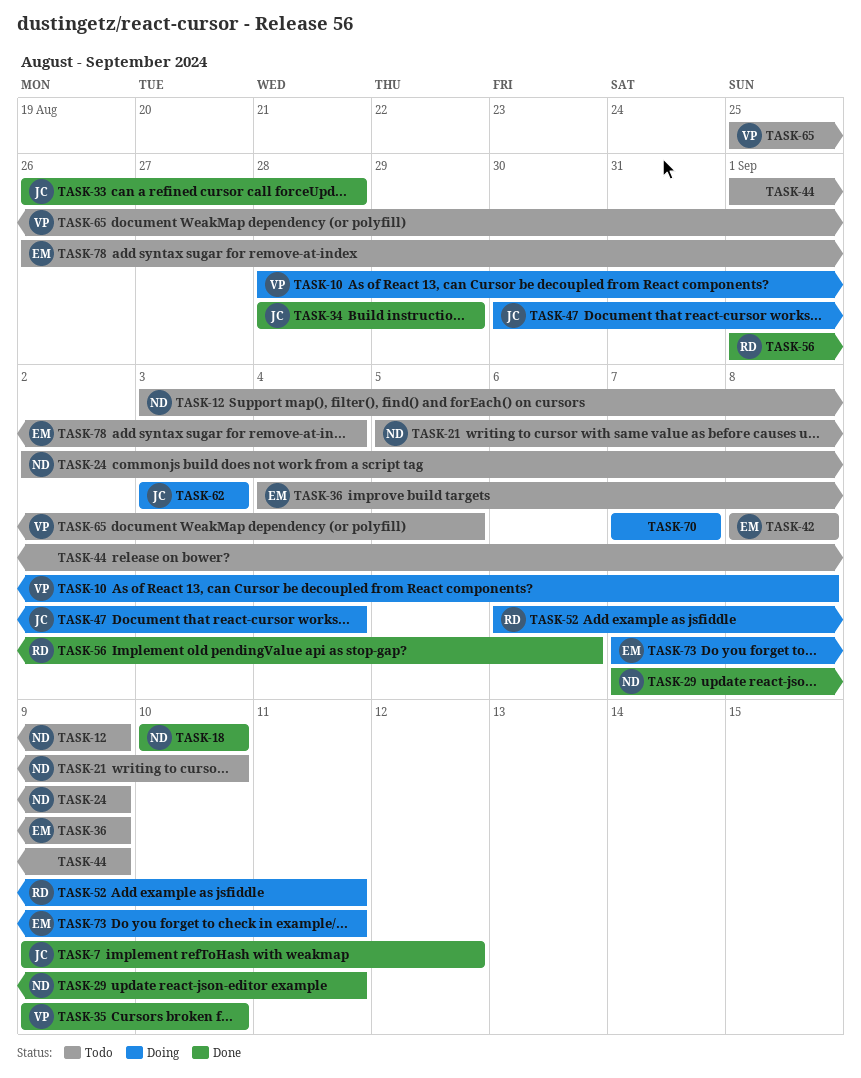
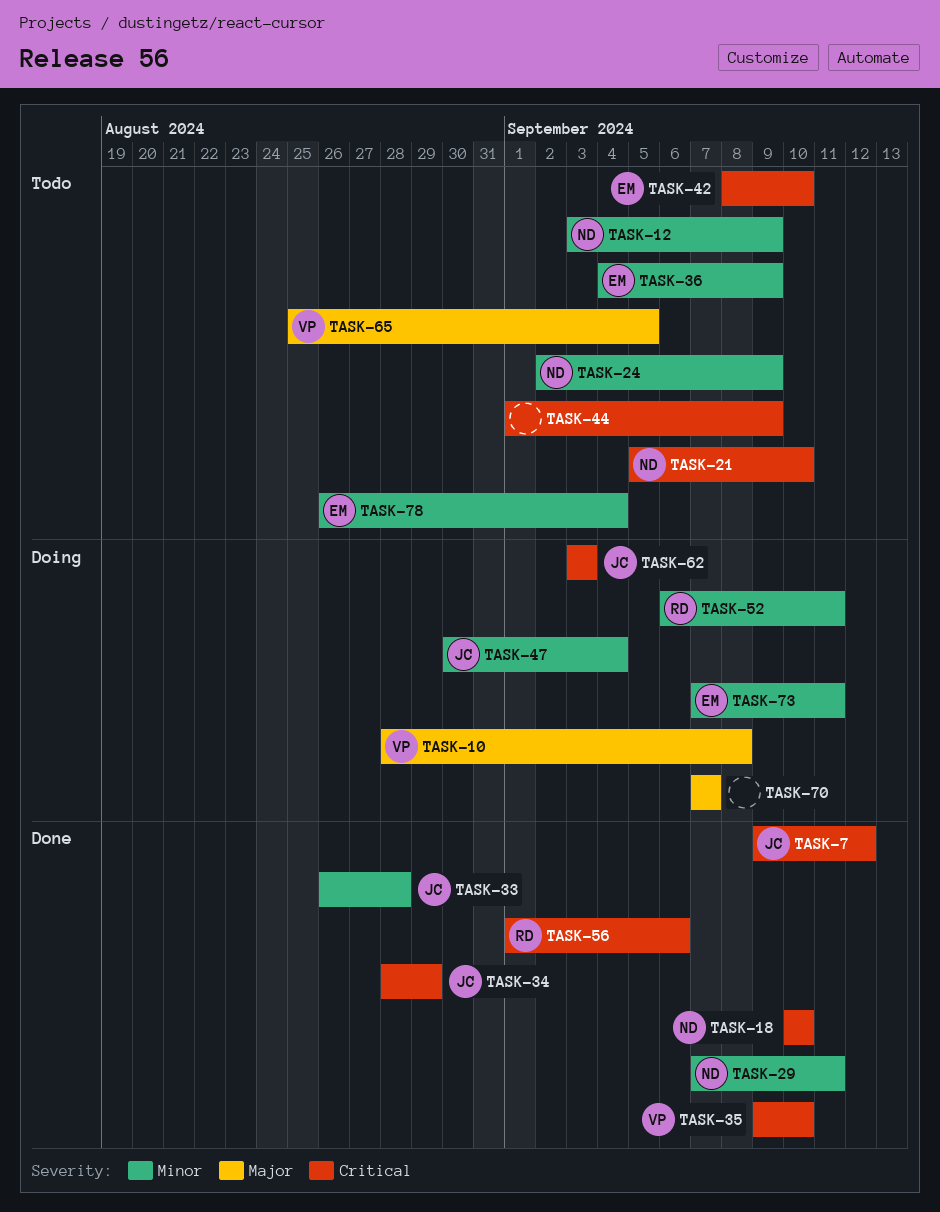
TASK-42, due: Sep 8 -> Sep 10

